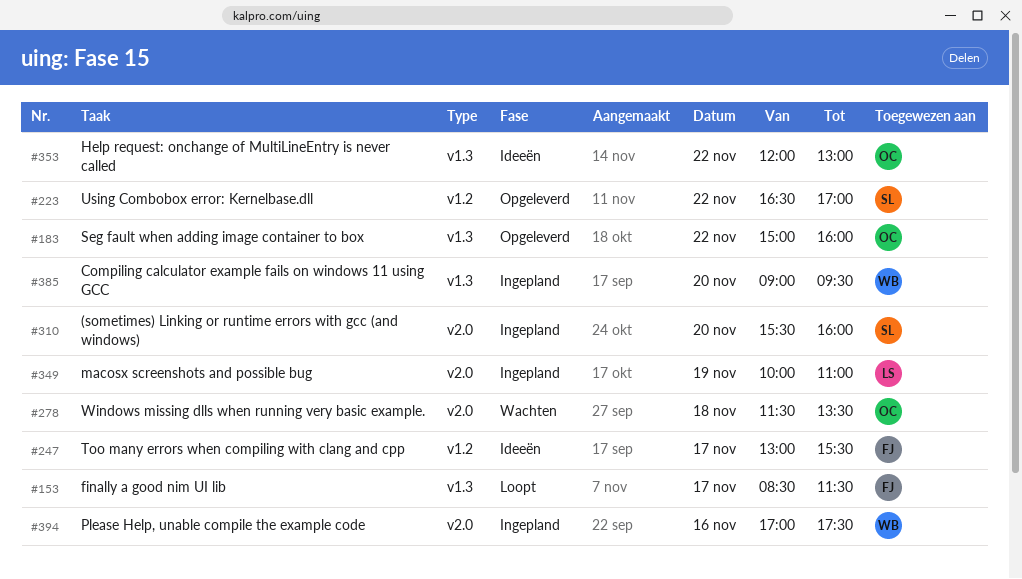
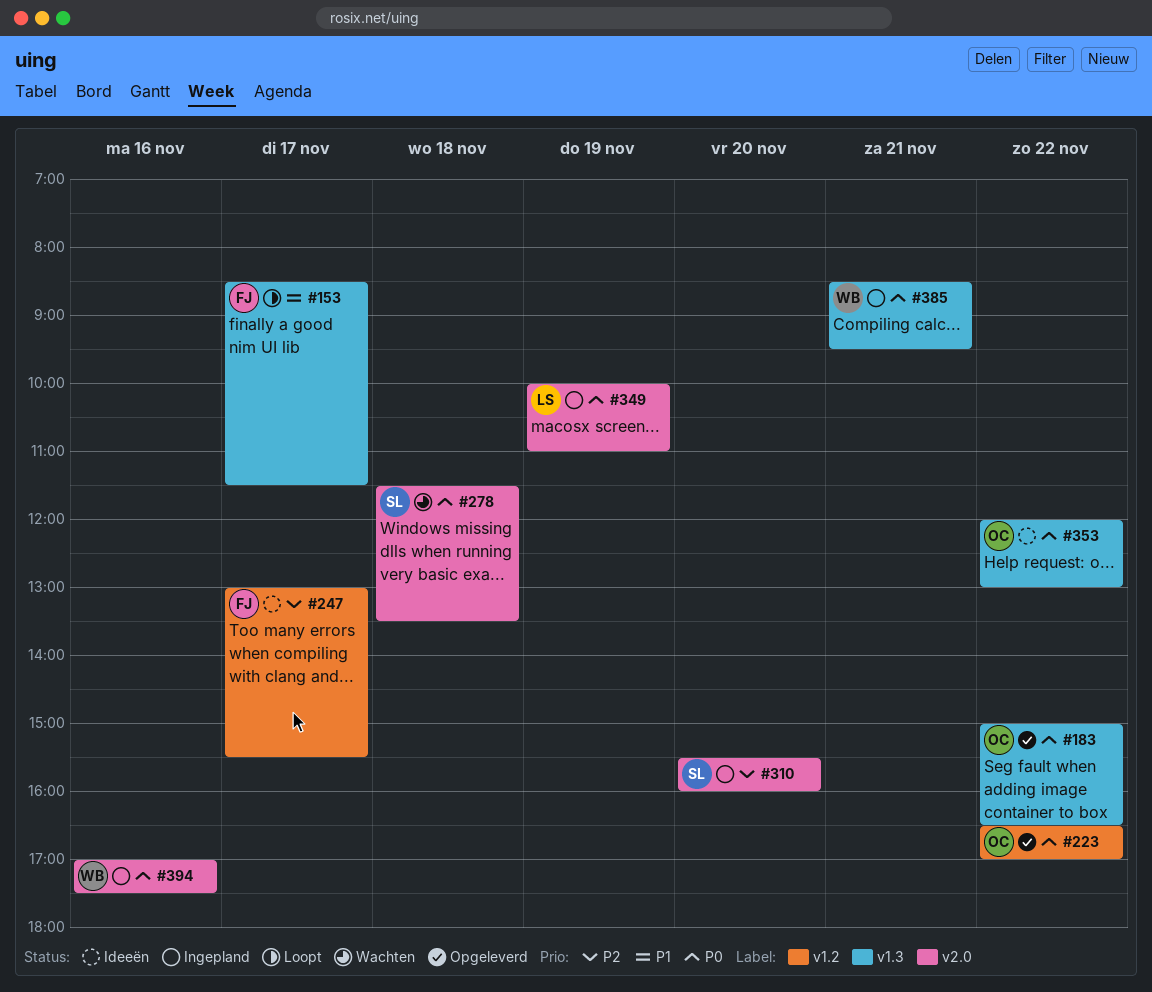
#183, ends: 16:00 -> 16:30
#223, owner: SL -> OC
#278, owner: OC -> SL
#385, day: Nov 20 -> Nov 21
#385, begins: 09:00 -> 08:30

